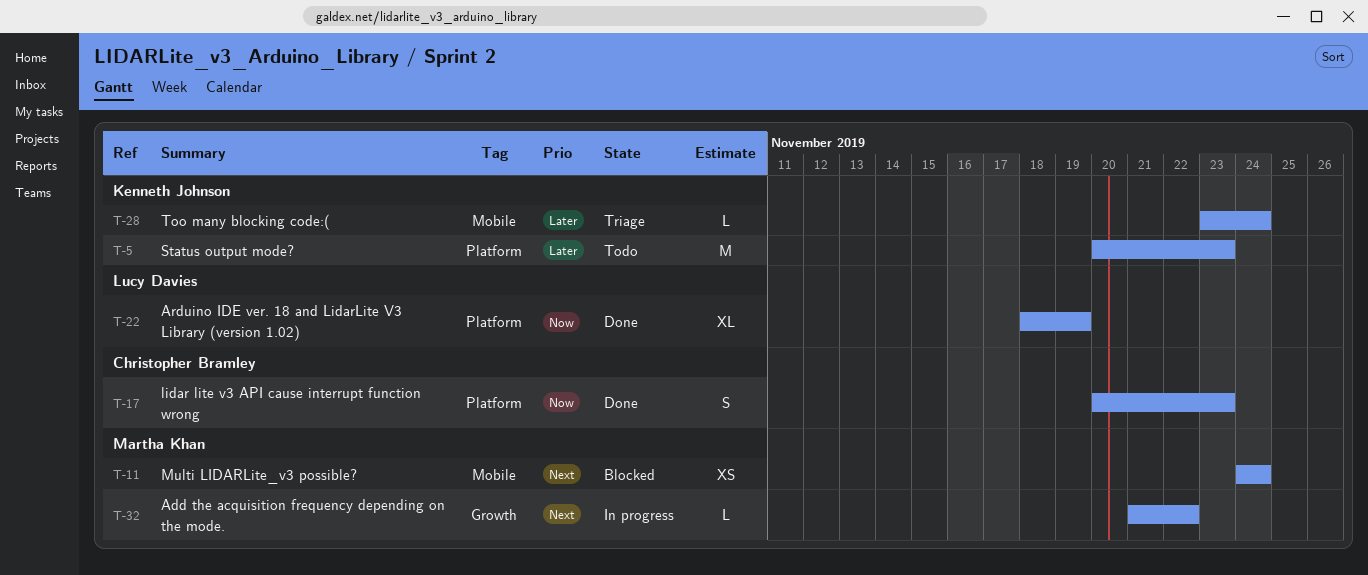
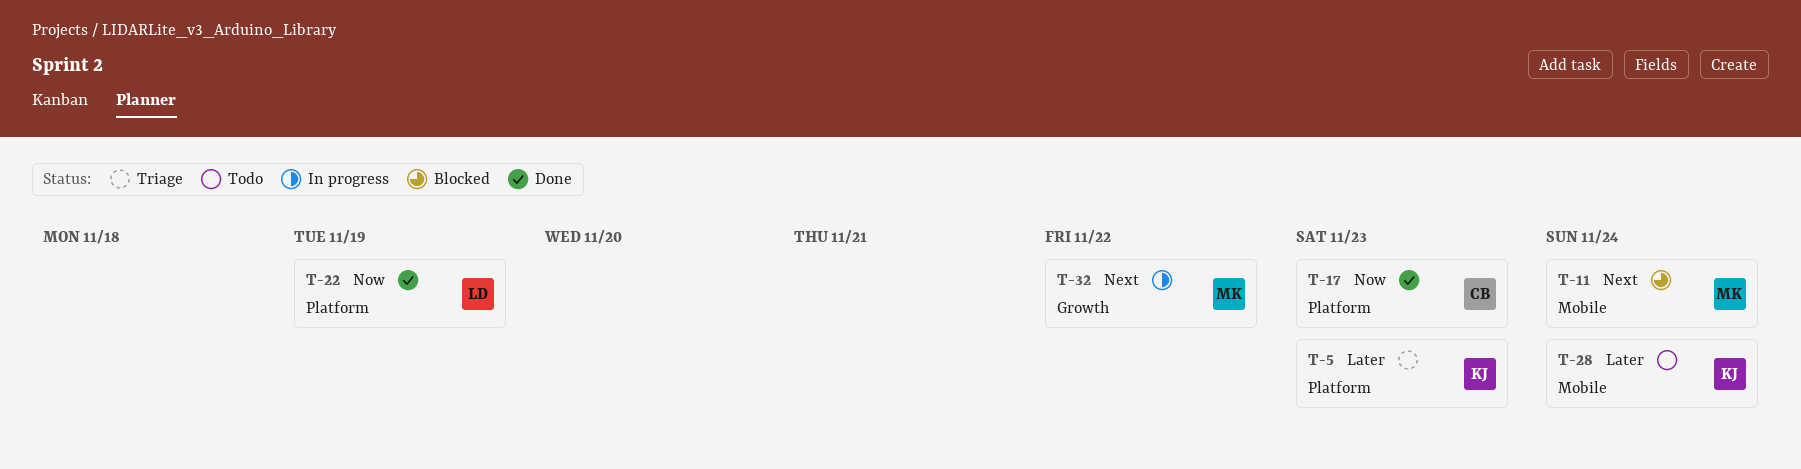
T-5, status: Todo -> Triage
T-28, status: Triage -> Todo

